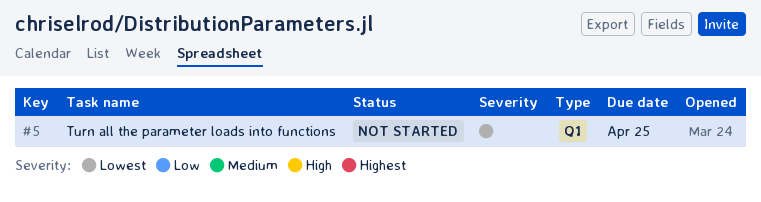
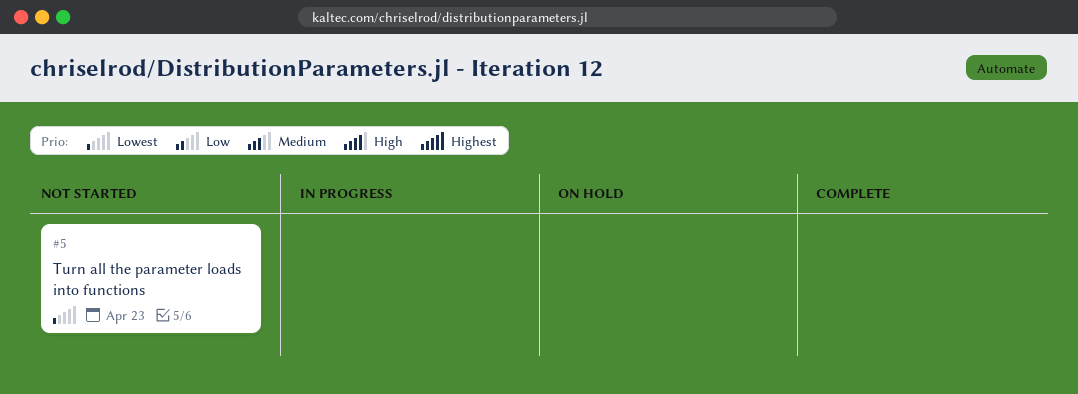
#5, due: Apr 25 -> Apr 23

